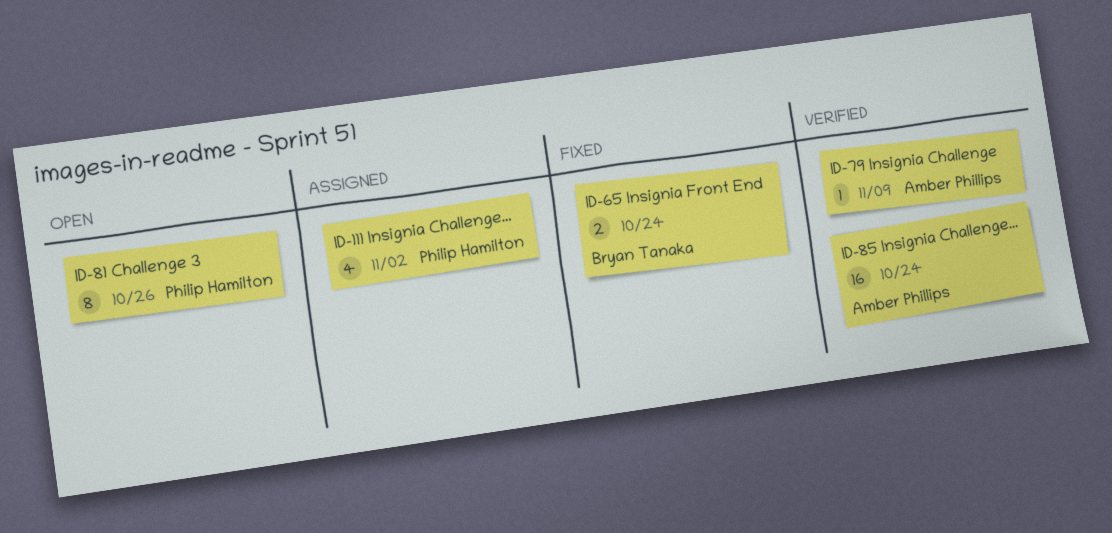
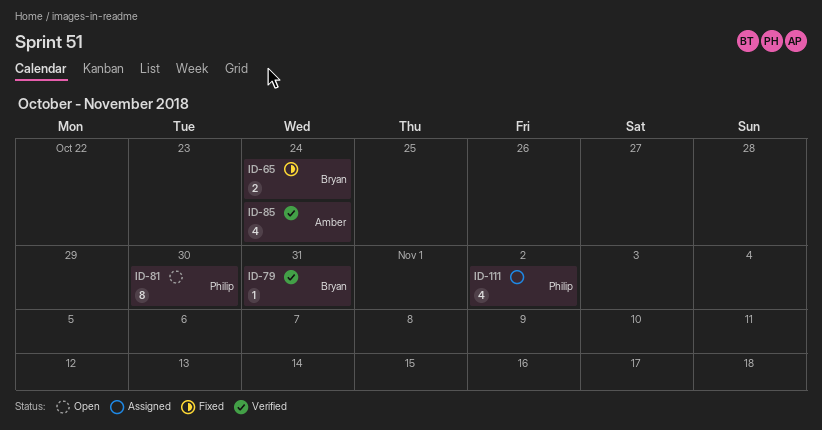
ID-79, owner: Amber Phillips -> Bryan Tanaka
ID-79, due: Nov 9 -> Oct 31
ID-81, due: Oct 26 -> Oct 30
ID-85, estimate: 16 -> 4

